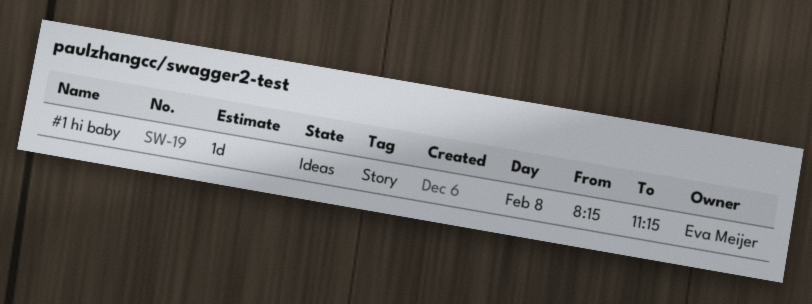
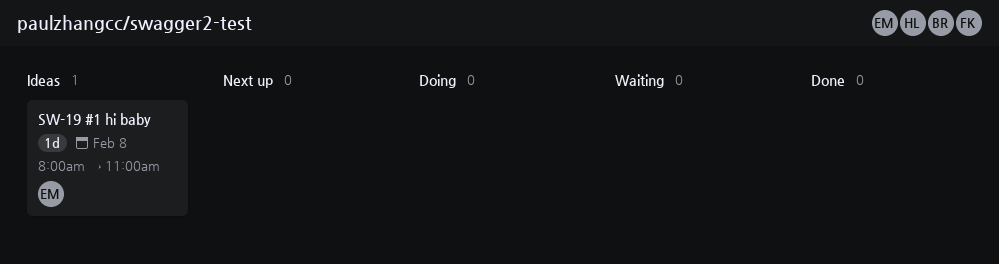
SW-19, begins: 08:15 -> 08:00
SW-19, ends: 11:15 -> 11:00

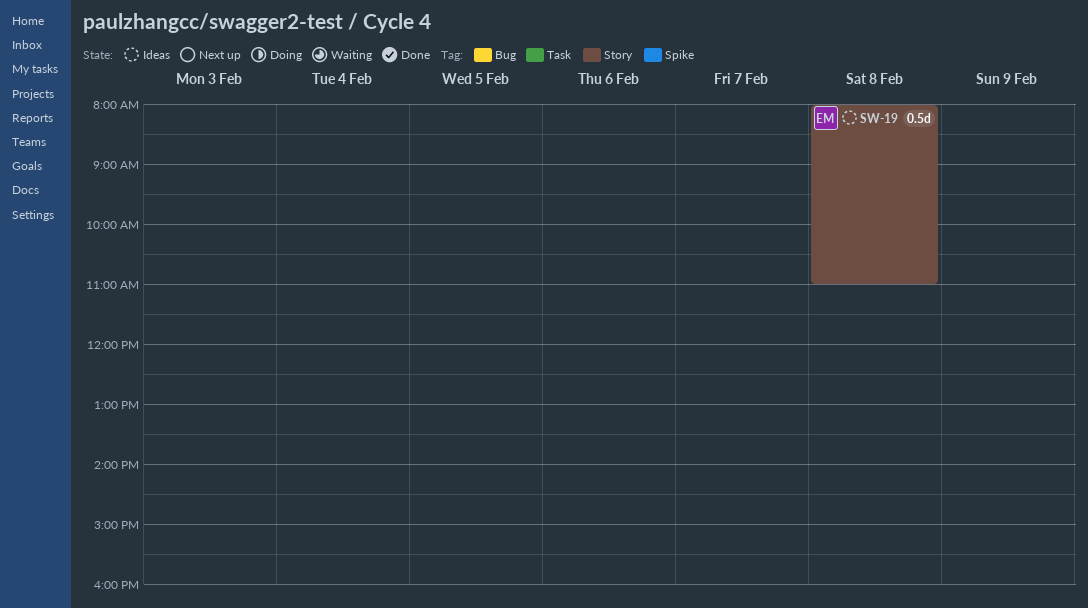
SW-19, estimate: 1d -> 0.5d

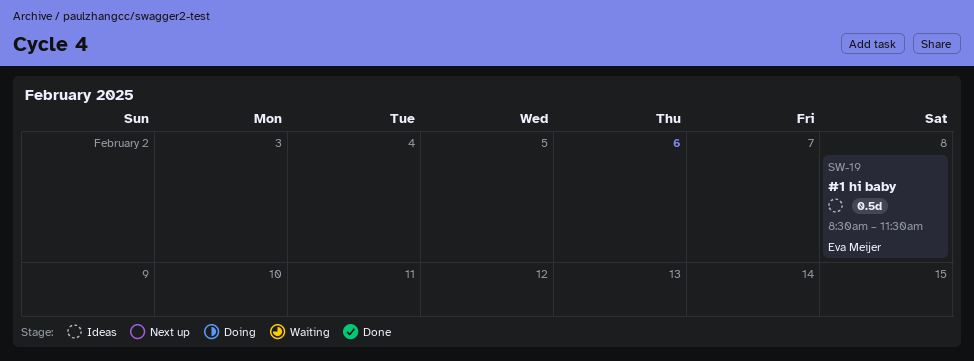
SW-19, begins: 08:00 -> 08:30
SW-19, ends: 11:00 -> 11:30

